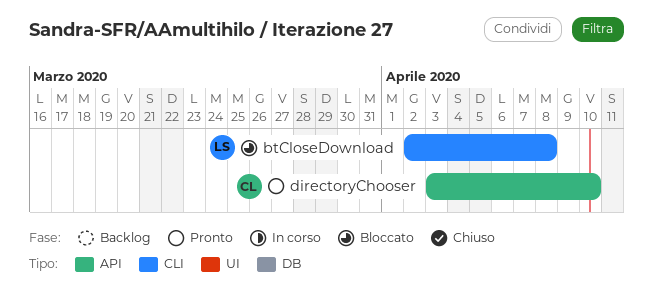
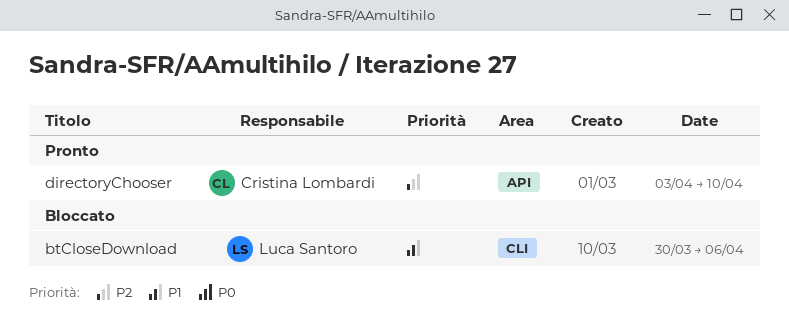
btCloseDownload, start: Apr 2 -> Mar 30
btCloseDownload, due: Apr 8 -> Apr 6

